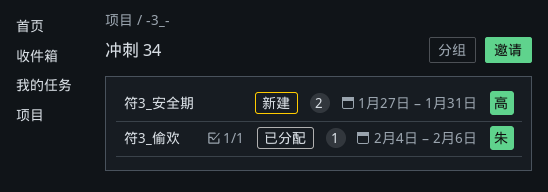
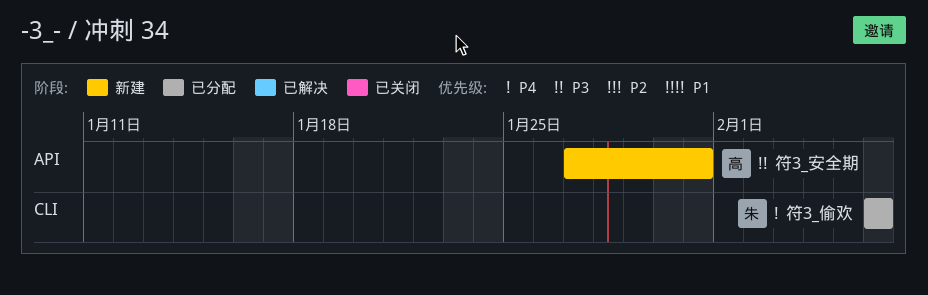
符3_偷欢, start: Feb 4 -> Feb 6

